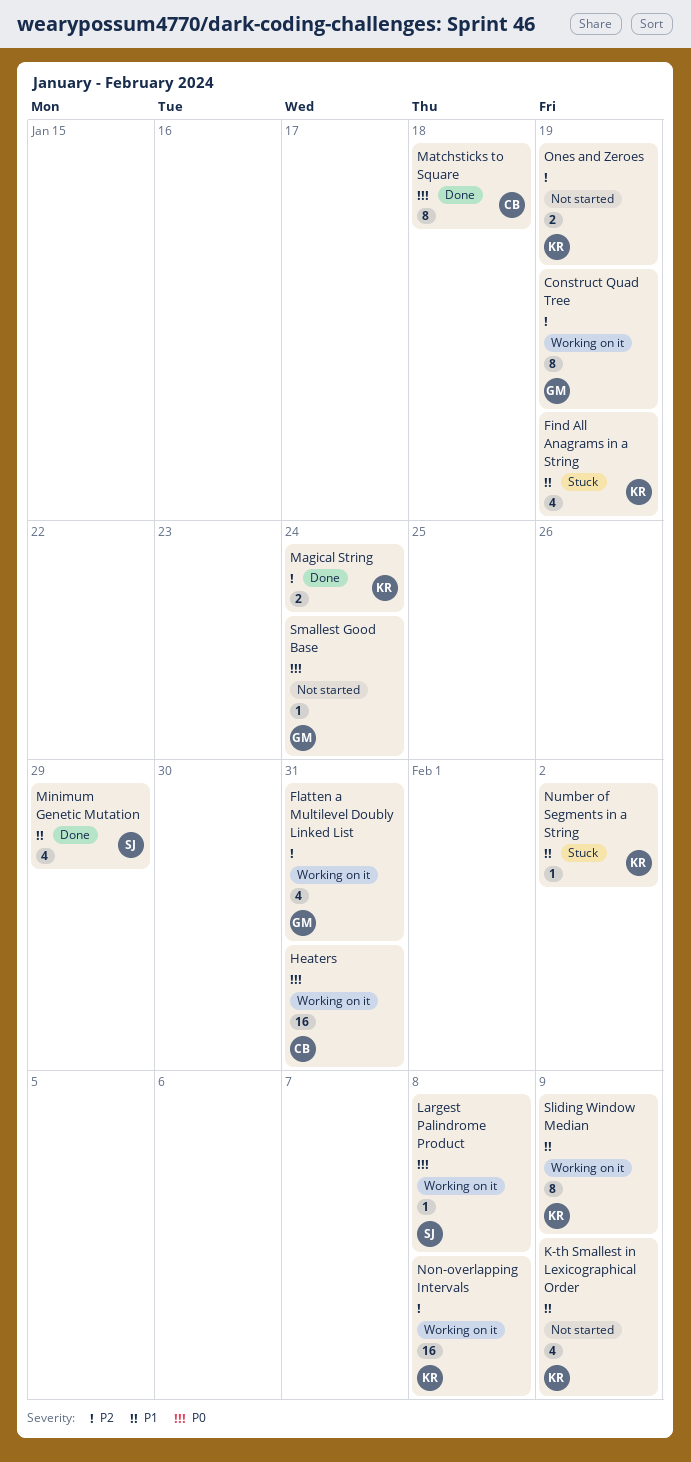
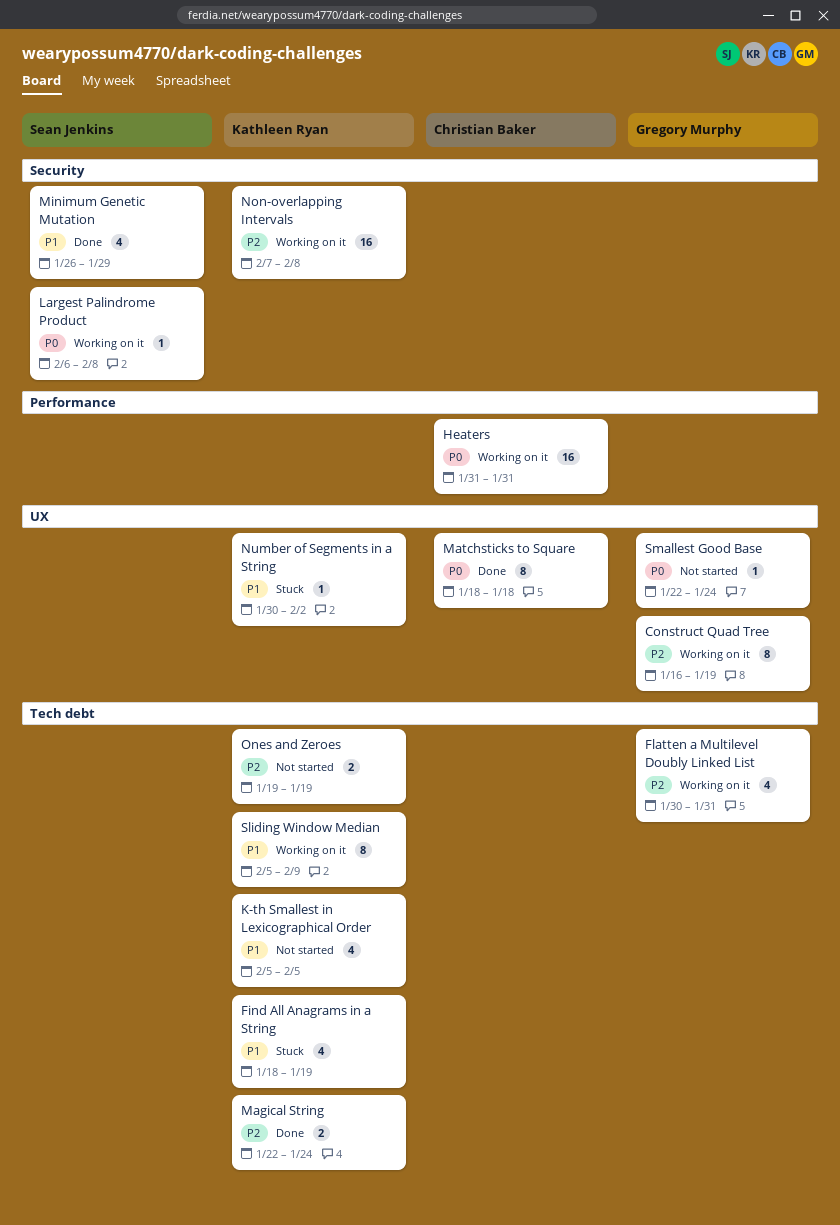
K-th Smallest in Lexicographical Order, due: Feb 9 -> Feb 5

